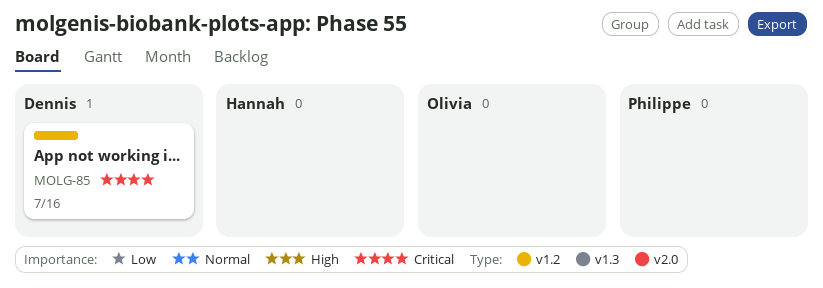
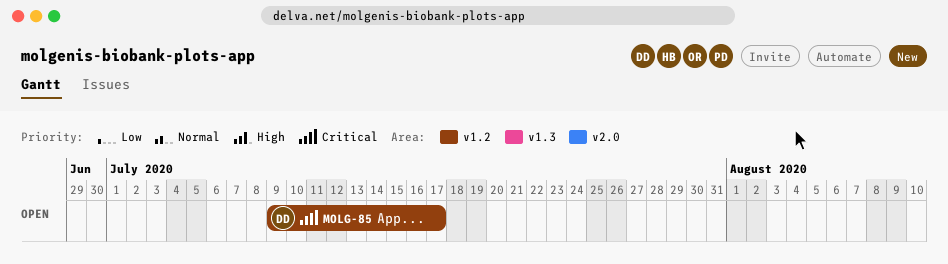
MOLG-85, due: Jul 16 -> Jul 17

